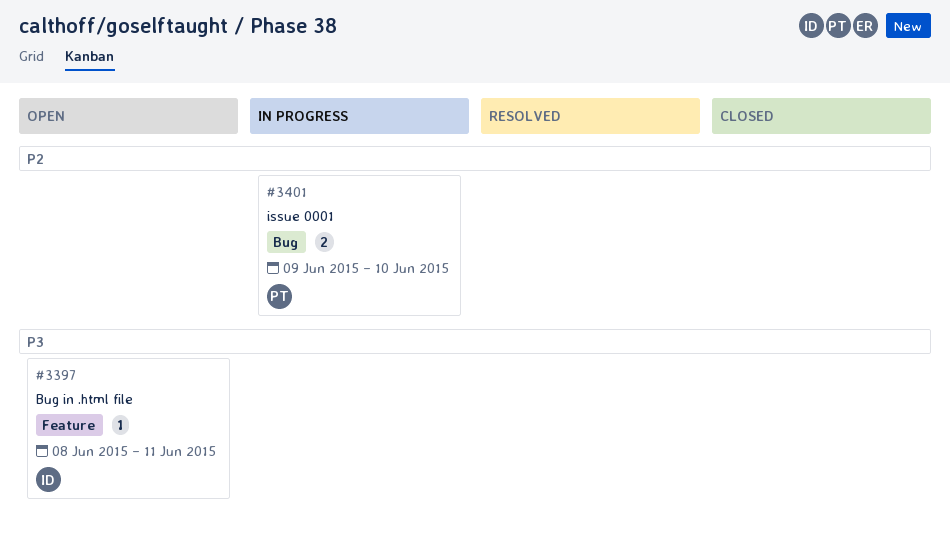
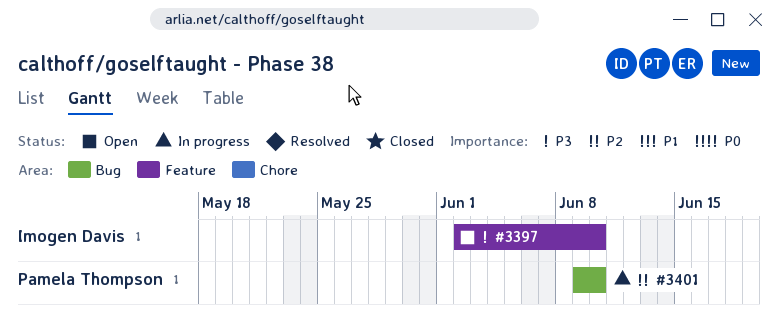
#3397, start: Jun 8 -> Jun 2
#3397, due: Jun 11 -> Jun 10

